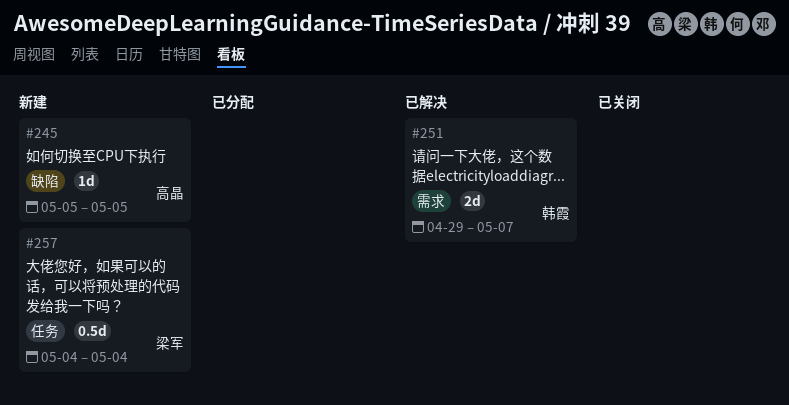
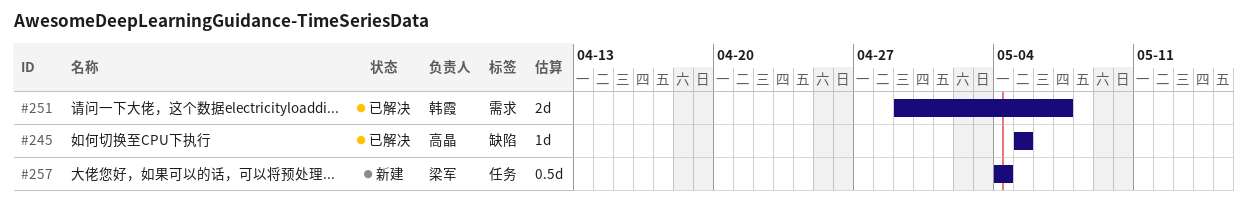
#245, status: 新建 -> 已解决

